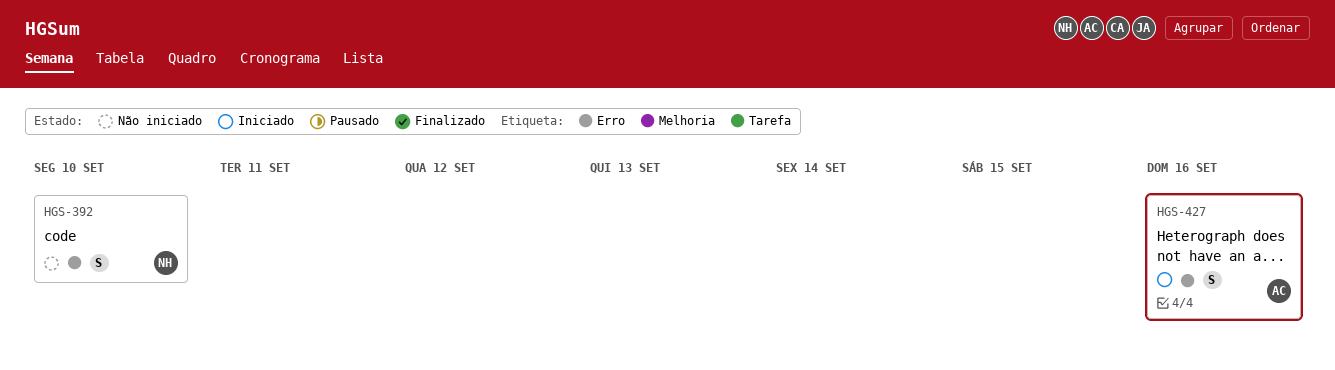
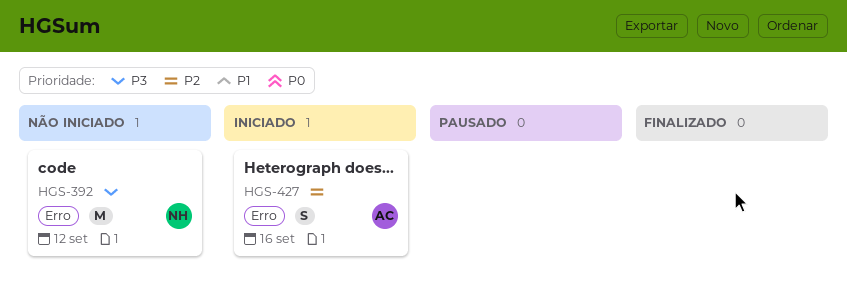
HGS-392, estimate: S -> M
HGS-392, due: Sep 10 -> Sep 12

